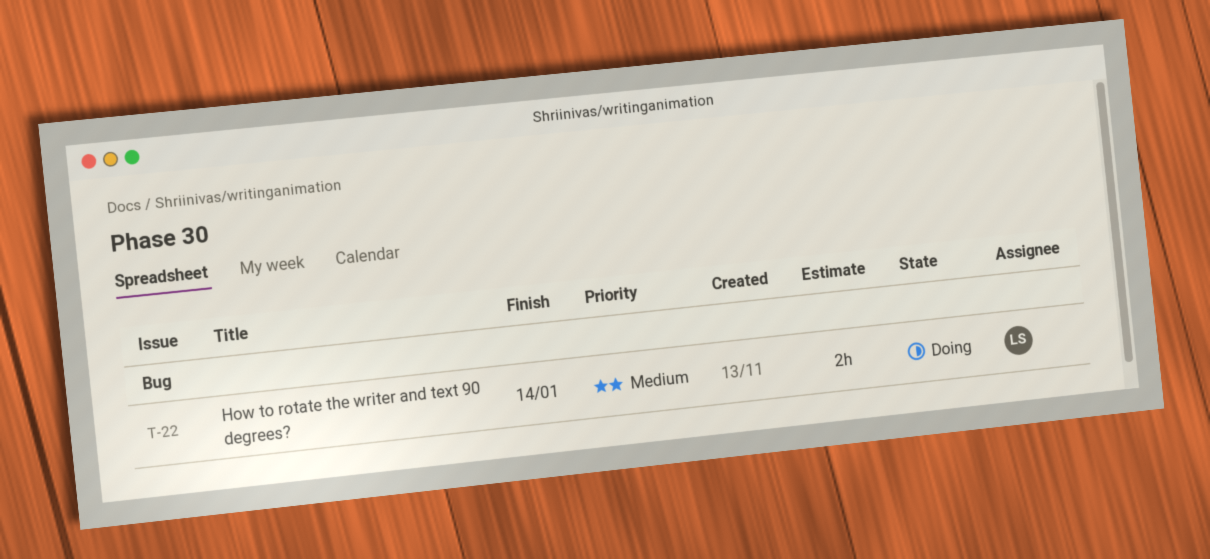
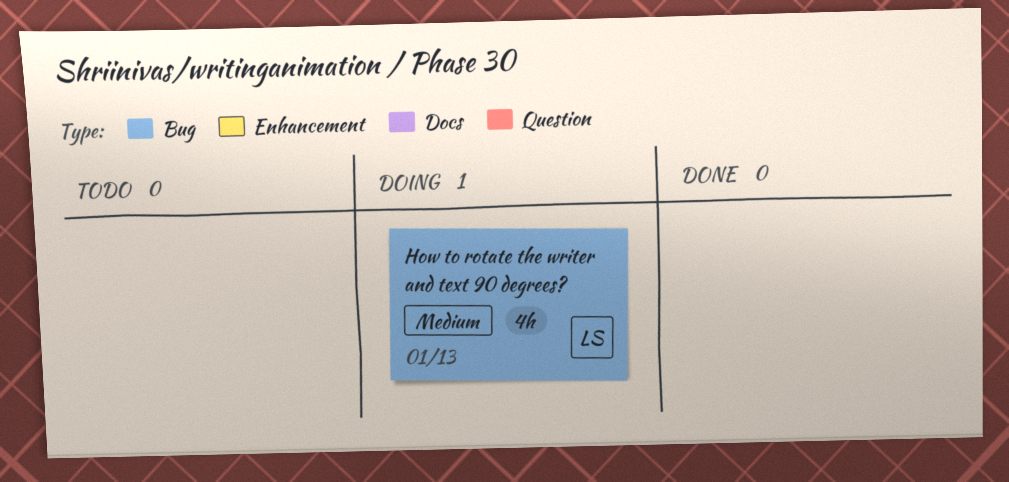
How to rotate the writer and text 90 degrees?, estimate: 2h -> 4h
How to rotate the writer and text 90 degrees?, due: Jan 14 -> Jan 13

